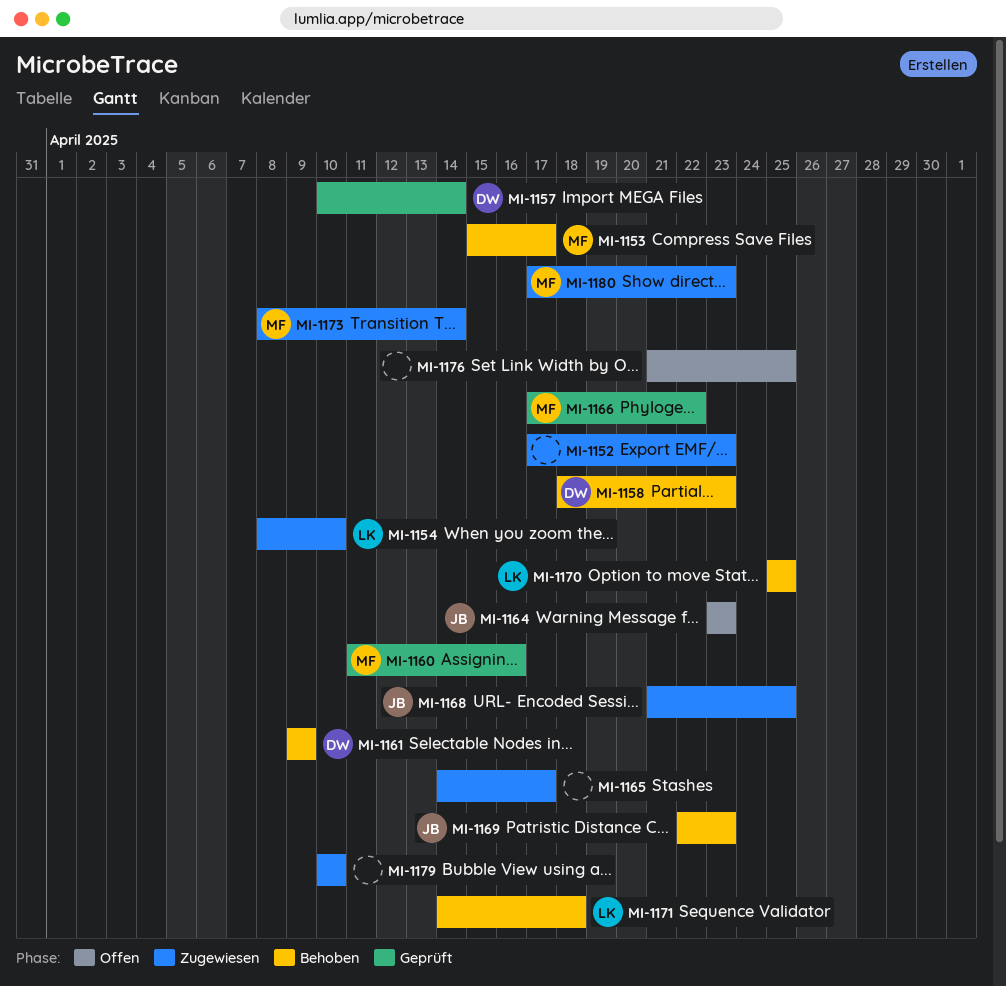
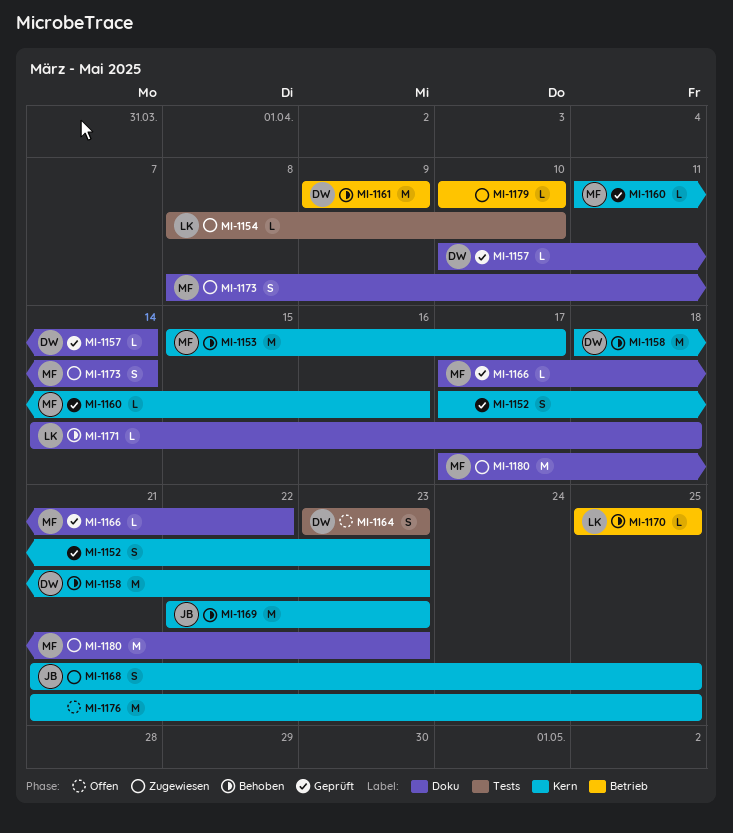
MI-1152, status: Zugewiesen -> Geprüft
MI-1164, owner: JB -> DW
MI-1165: present -> none

